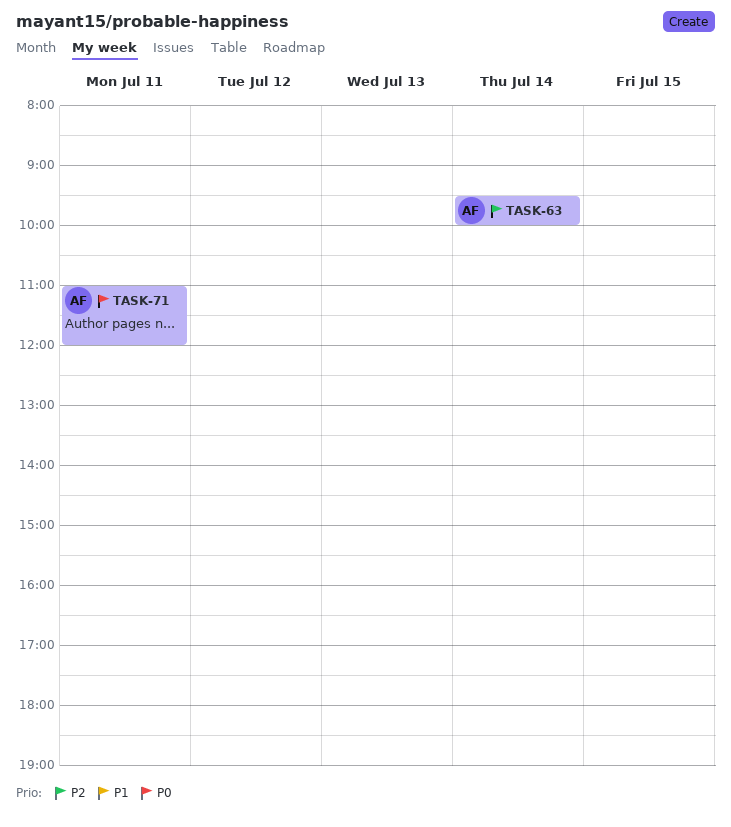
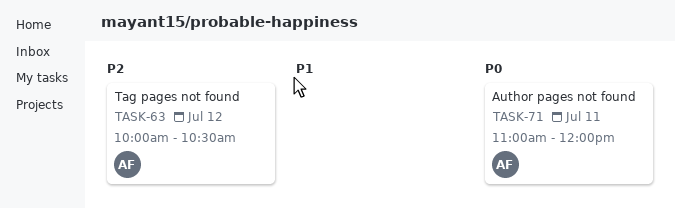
TASK-63, day: Jul 14 -> Jul 12
TASK-63, begins: 09:30 -> 10:00
TASK-63, ends: 10:00 -> 10:30

